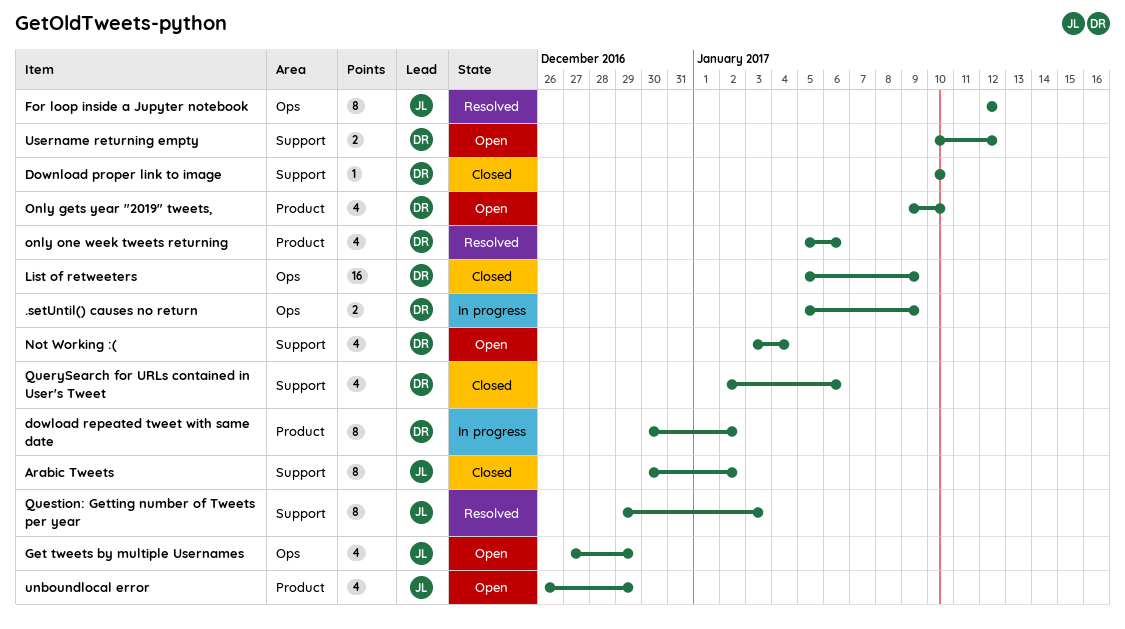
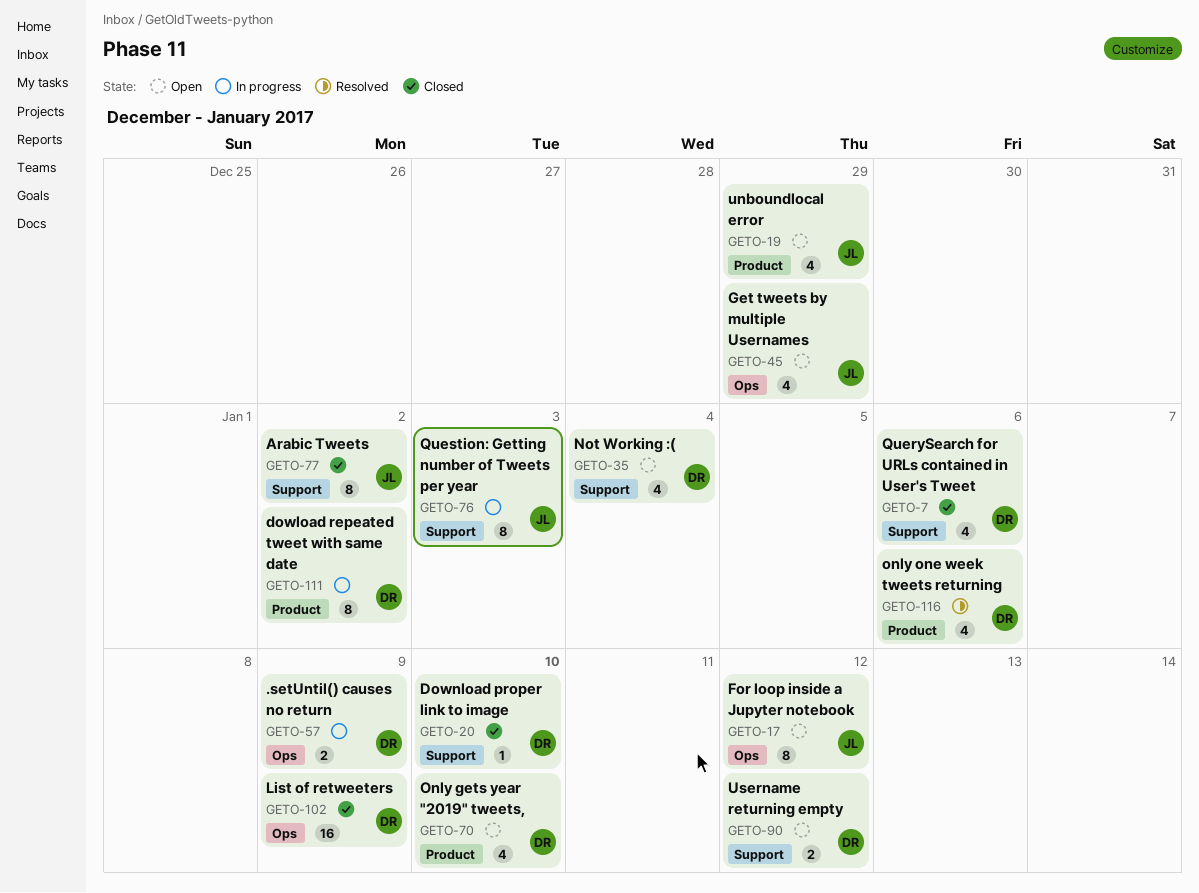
For loop inside a Jupyter notebook, status: Resolved -> Open
Question: Getting number of Tweets per year, status: Resolved -> In progress

